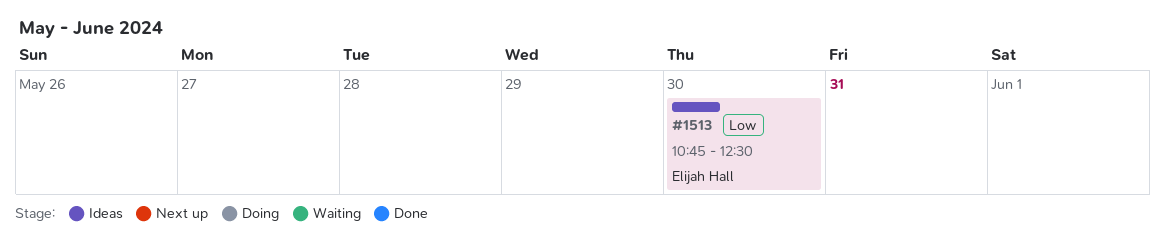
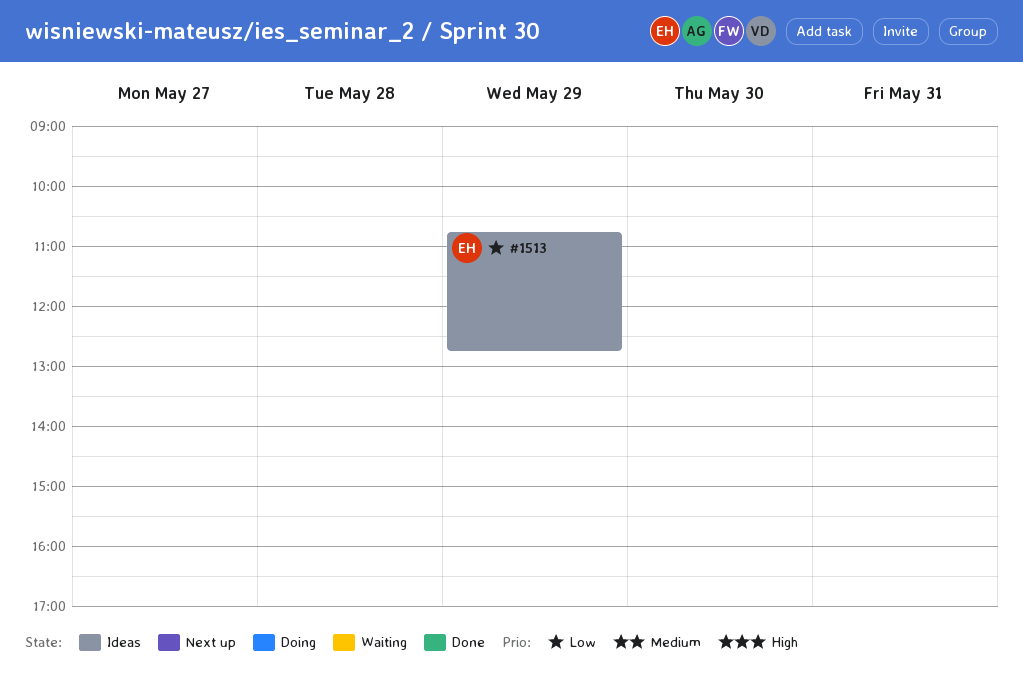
#1513, day: May 30 -> May 29
#1513, ends: 12:30 -> 12:45

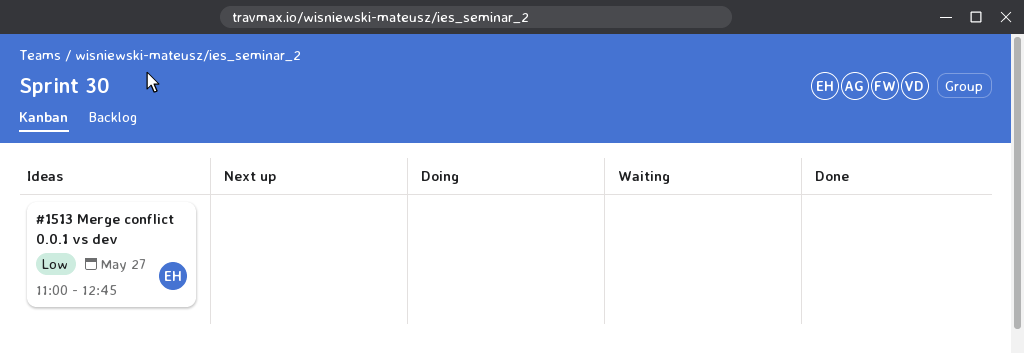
#1513, day: May 29 -> May 27
#1513, begins: 10:45 -> 11:00

